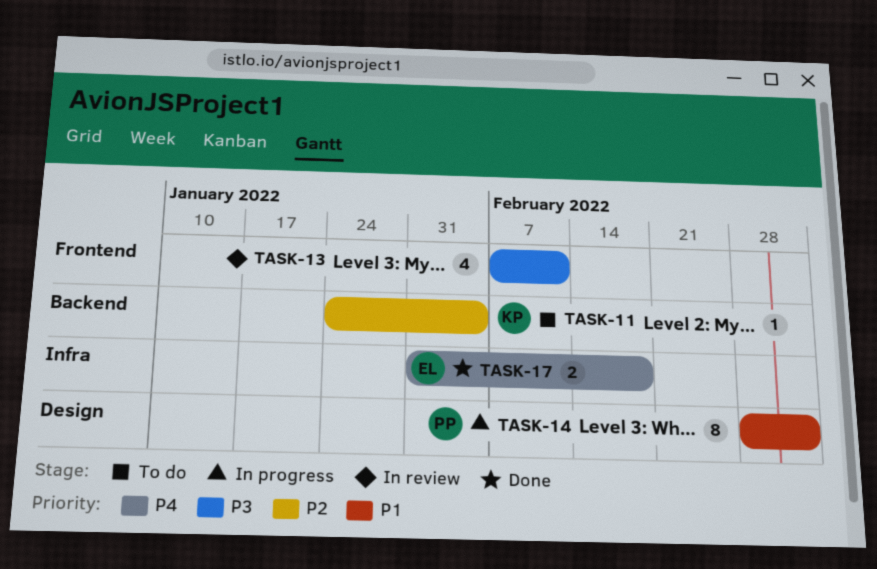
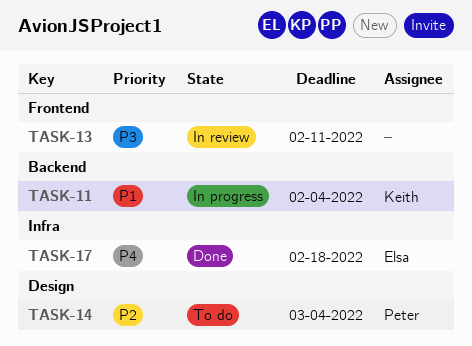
TASK-11, status: To do -> In progress
TASK-11, priority: P2 -> P1
TASK-14, status: In progress -> To do
TASK-14, priority: P1 -> P2

